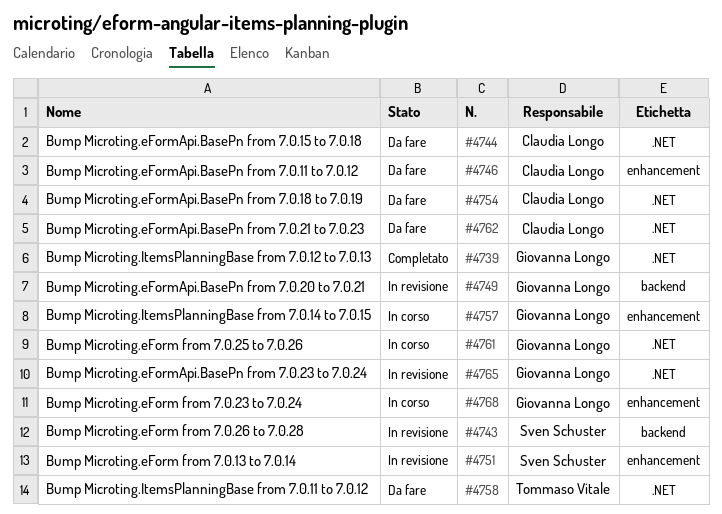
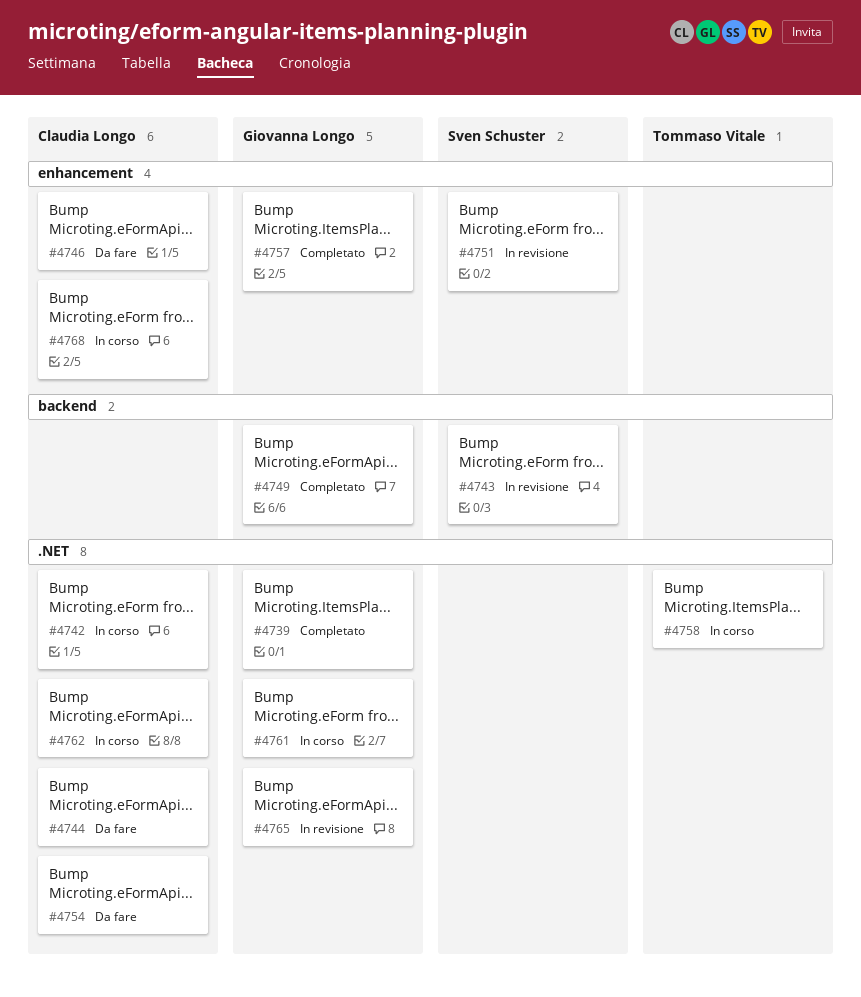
#4742: none -> present
#4749, status: In revisione -> Completato
#4757, status: In corso -> Completato
#4758, status: Da fare -> In corso
#4762, status: Da fare -> In corso
#4768, owner: Giovanna Longo -> Claudia Longo

